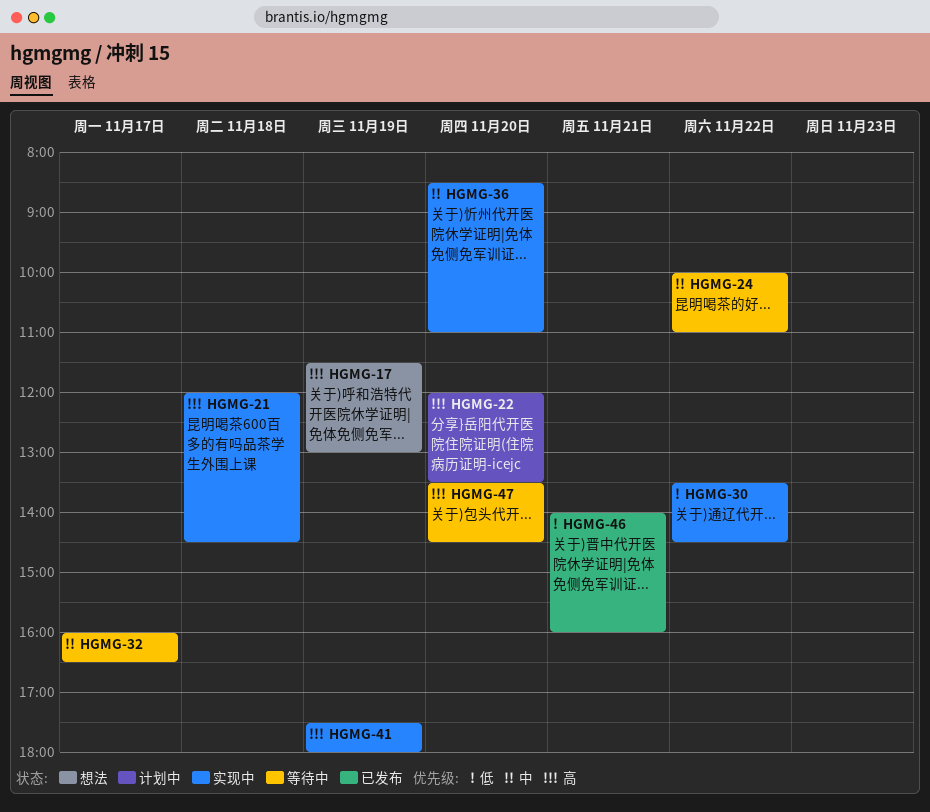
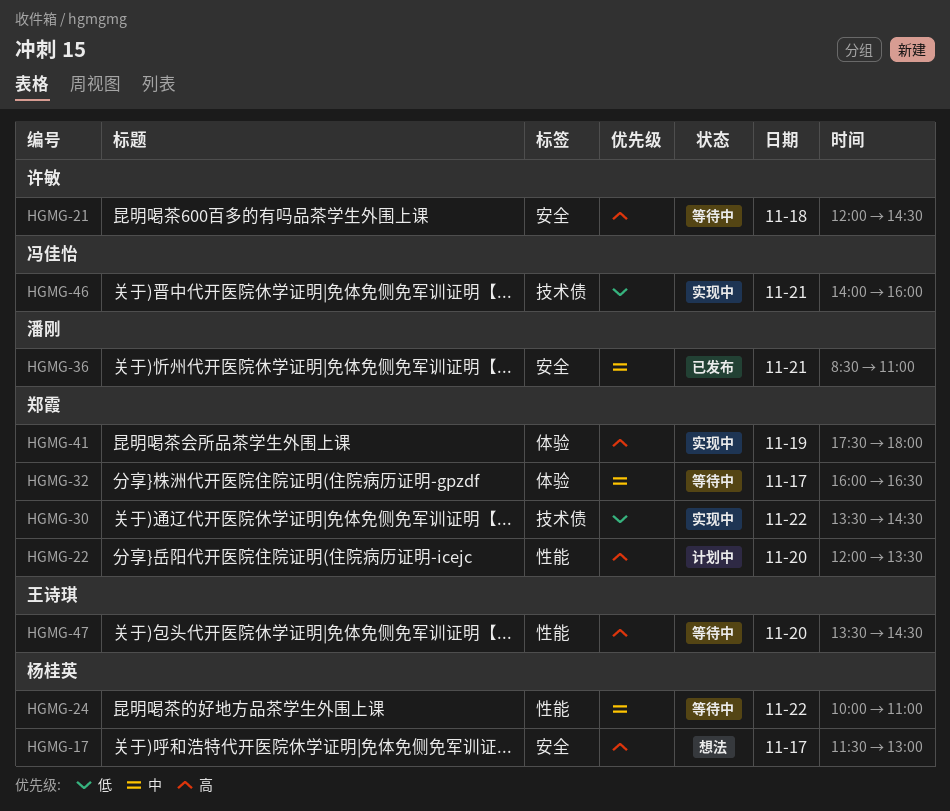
HGMG-17, day: Nov 19 -> Nov 17
HGMG-21, status: 实现中 -> 等待中
HGMG-36, status: 实现中 -> 已发布
HGMG-36, day: Nov 20 -> Nov 21
HGMG-46, status: 已发布 -> 实现中

